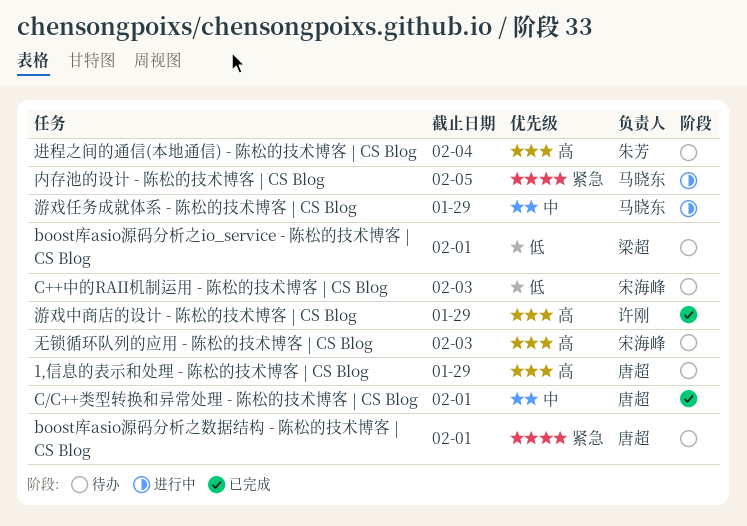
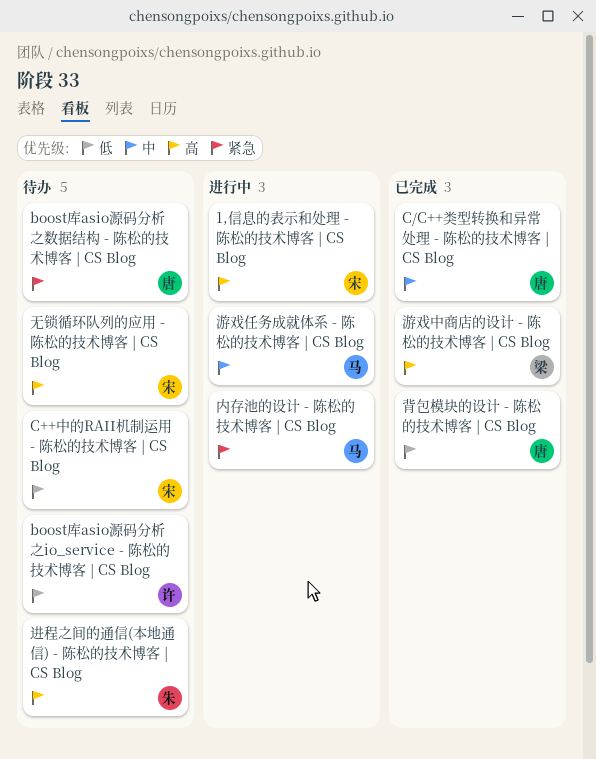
1,信息的表示和处理 - 陈松的技术博客 | CS Blog, status: 待办 -> 进行中
1,信息的表示和处理 - 陈松的技术博客 | CS Blog, owner: 唐超 -> 宋海峰
boost库asio源码分析之io_service - 陈松的技术博客 | CS Blog, owner: 梁超 -> 许刚
游戏中商店的设计 - 陈松的技术博客 | CS Blog, owner: 许刚 -> 梁超
背包模块的设计 - 陈松的技术博客 | CS Blog: none -> present

